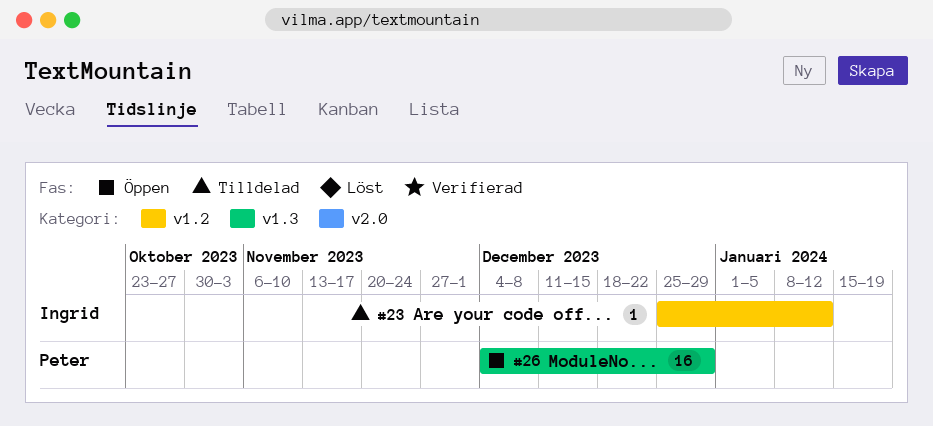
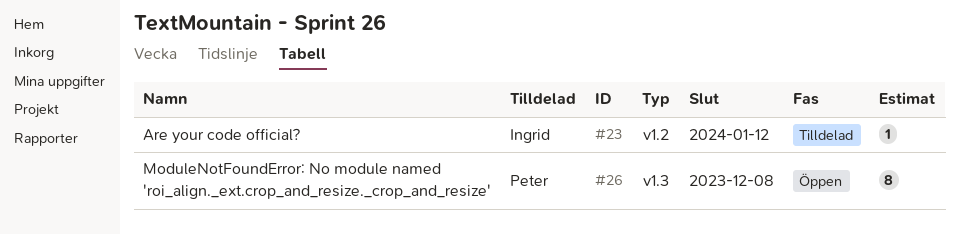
#26, estimate: 16 -> 8
#26, due: Dec 29 -> Dec 8

